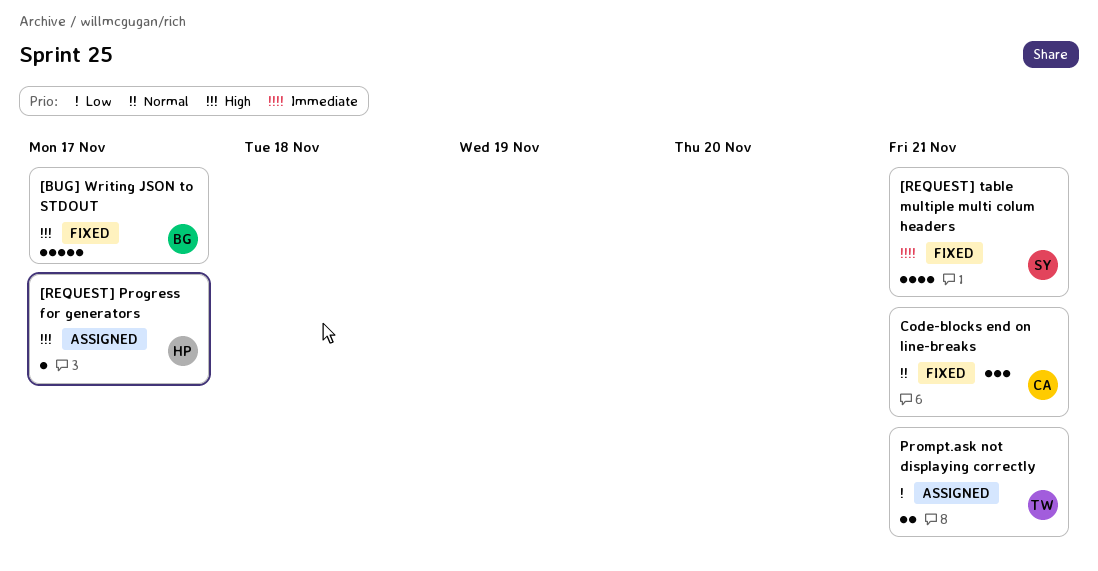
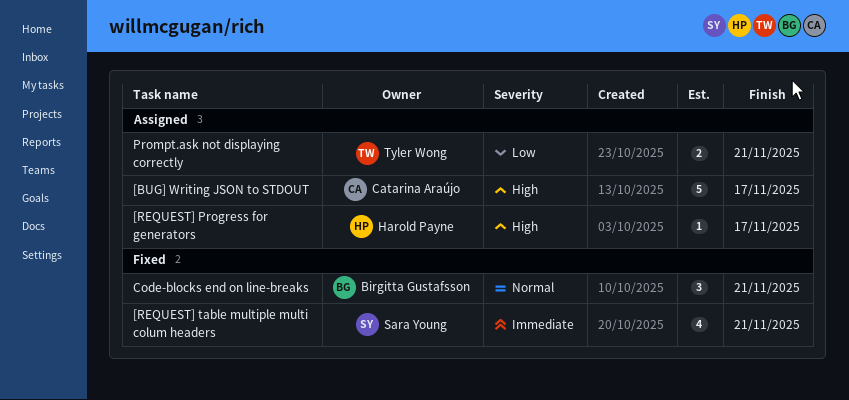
[BUG] Writing JSON to STDOUT, status: Fixed -> Assigned
[BUG] Writing JSON to STDOUT, owner: Birgitta Gustafsson -> Catarina Araújo
Code-blocks end on line-breaks, owner: Catarina Araújo -> Birgitta Gustafsson

